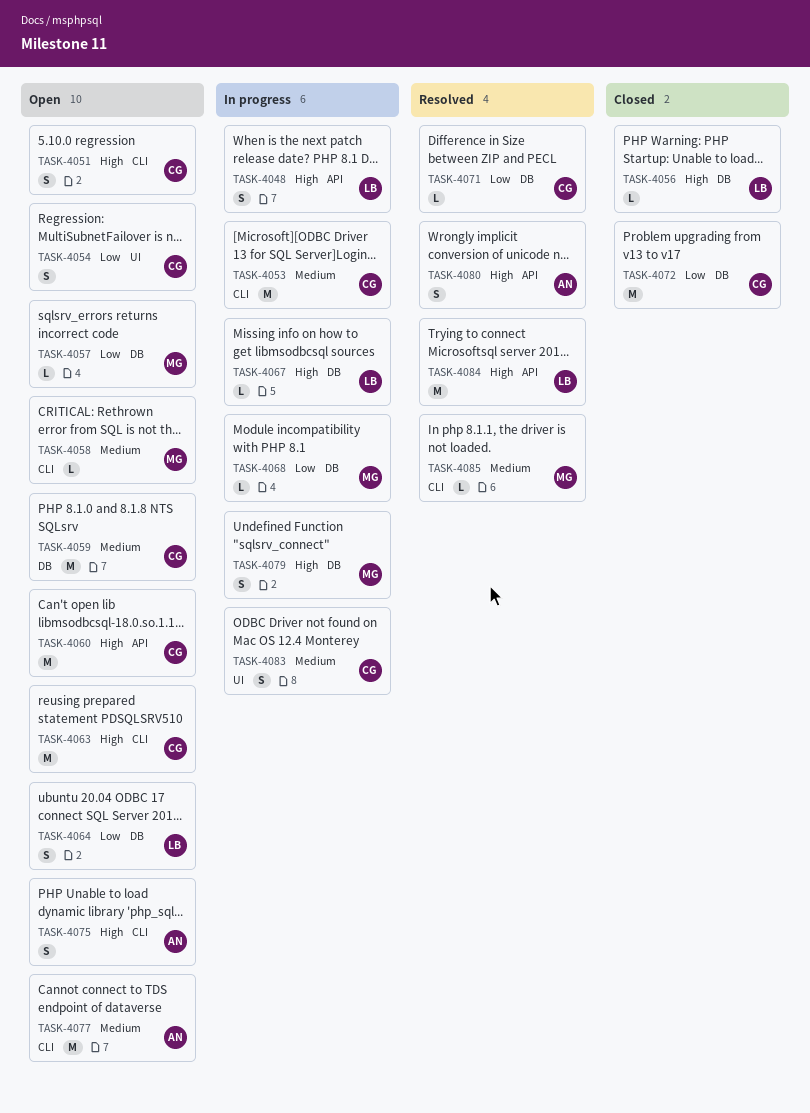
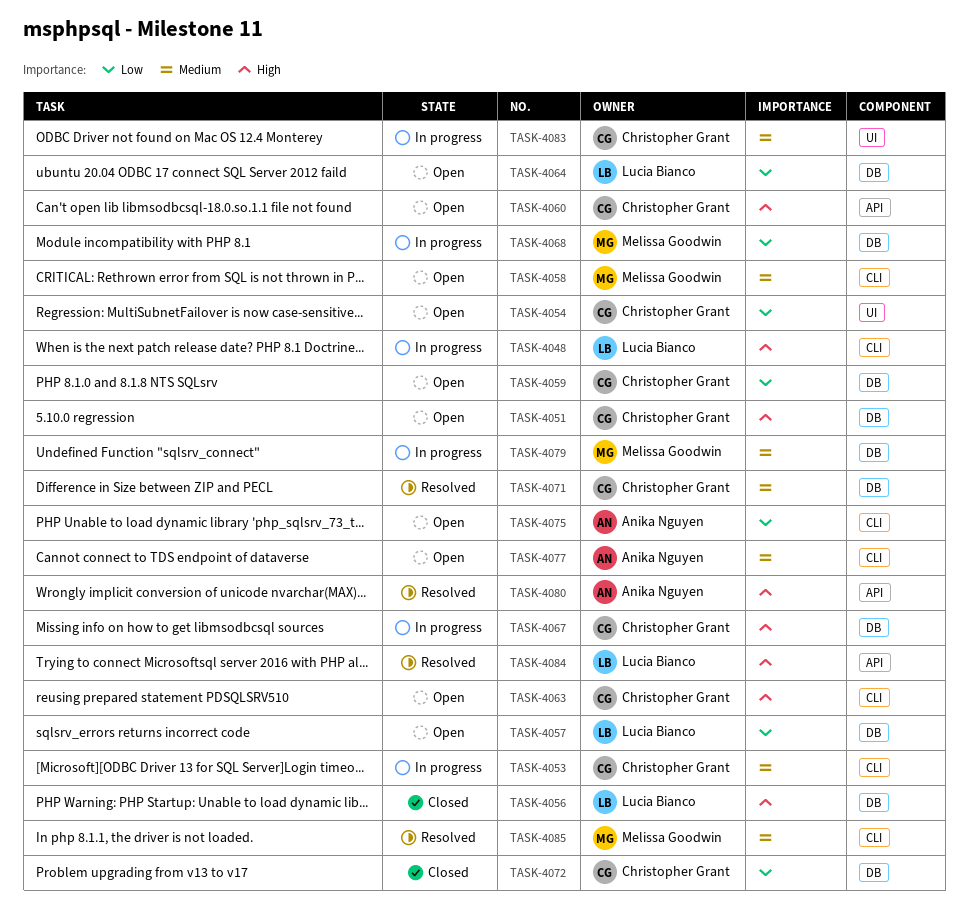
TASK-4048, label: API -> CLI
TASK-4051, label: CLI -> DB
TASK-4057, owner: Melissa Goodwin -> Lucia Bianco
TASK-4059, priority: Medium -> Low
TASK-4067, owner: Lucia Bianco -> Christopher Grant
TASK-4071, priority: Low -> Medium
TASK-4075, priority: High -> Low
TASK-4079, priority: High -> Medium

